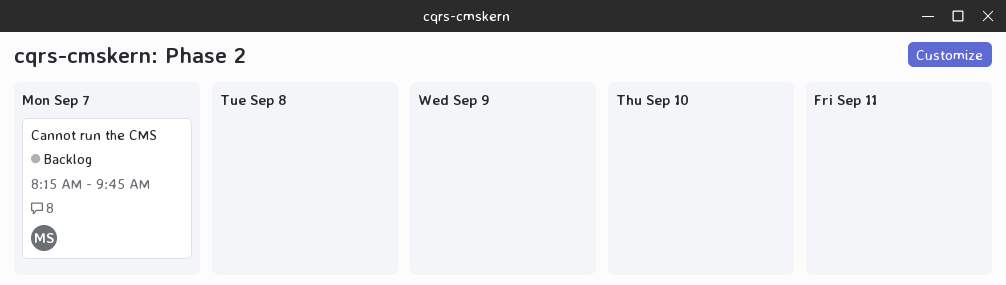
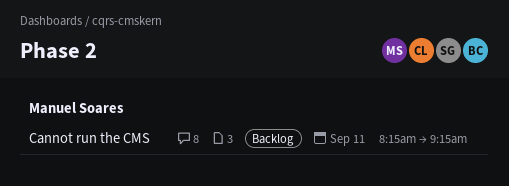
Cannot run the CMS, day: Sep 7 -> Sep 11
Cannot run the CMS, ends: 09:45 -> 09:15

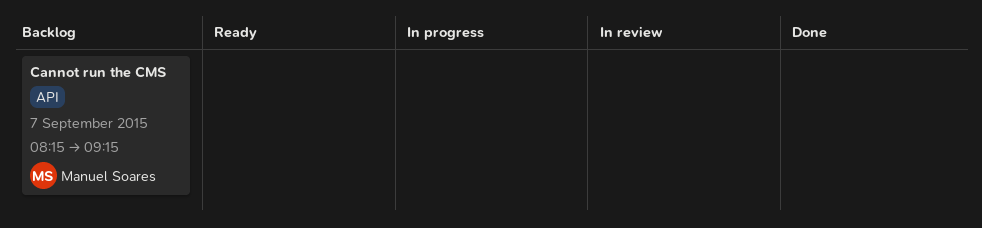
Cannot run the CMS, day: Sep 11 -> Sep 7

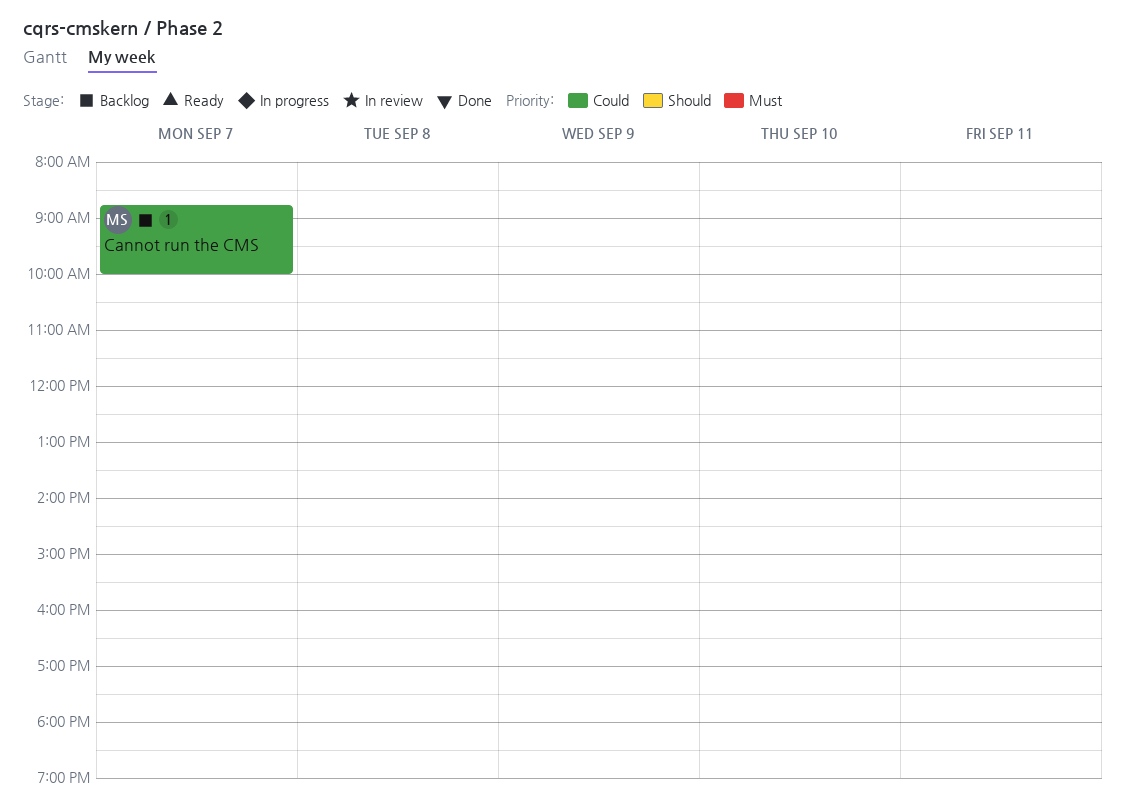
Cannot run the CMS, begins: 08:15 -> 08:45
Cannot run the CMS, ends: 09:15 -> 10:00

